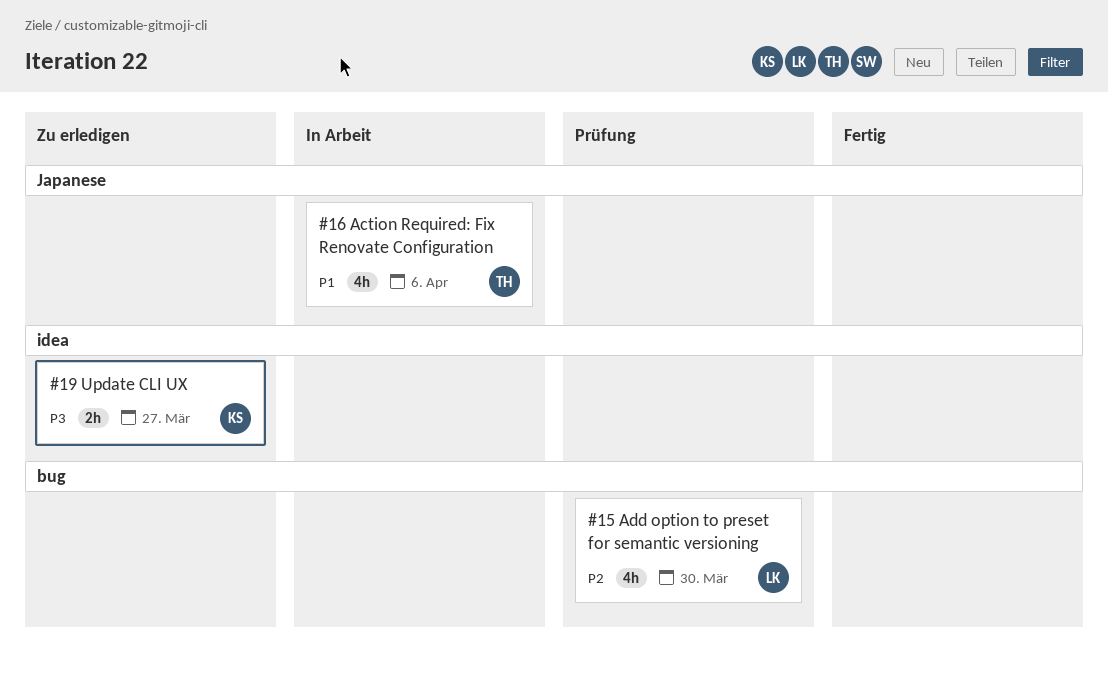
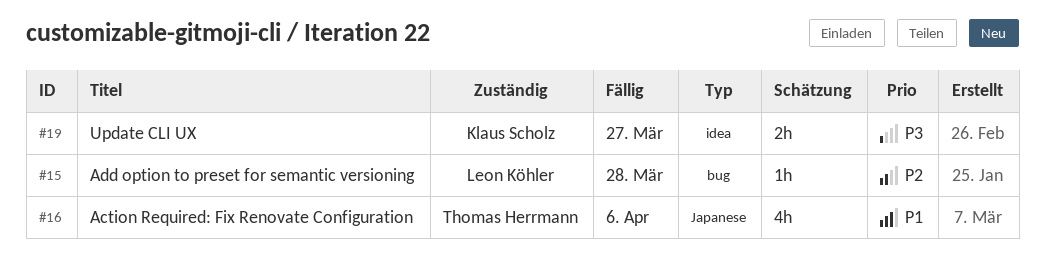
#15, estimate: 4h -> 1h
#15, due: Mar 30 -> Mar 28

